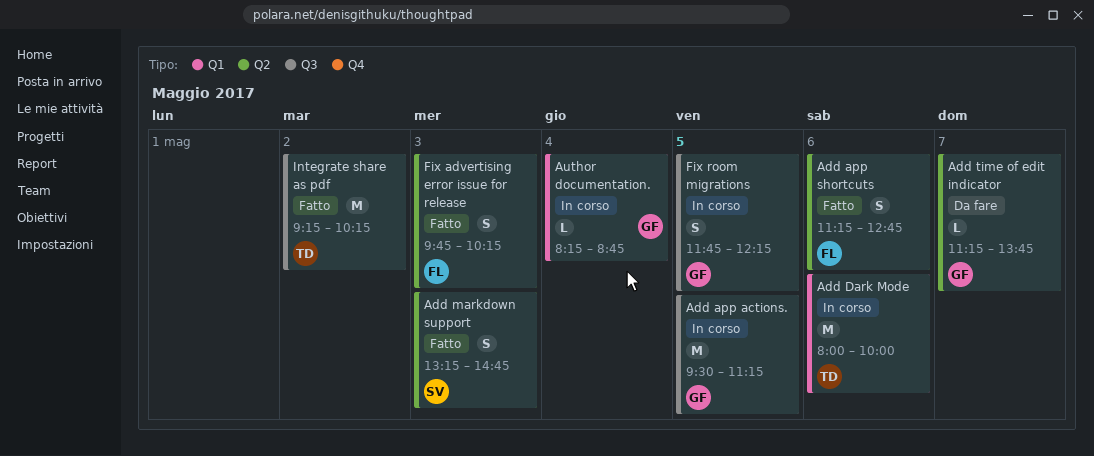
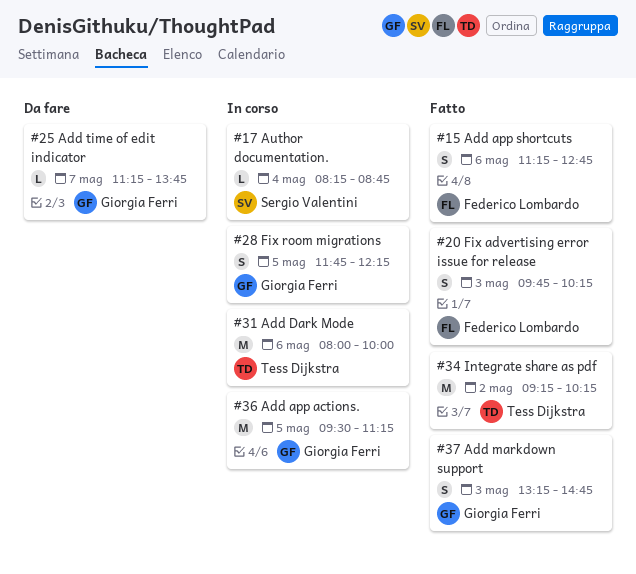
Add markdown support, owner: Sergio Valentini -> Giorgia Ferri
Author documentation., owner: Giorgia Ferri -> Sergio Valentini

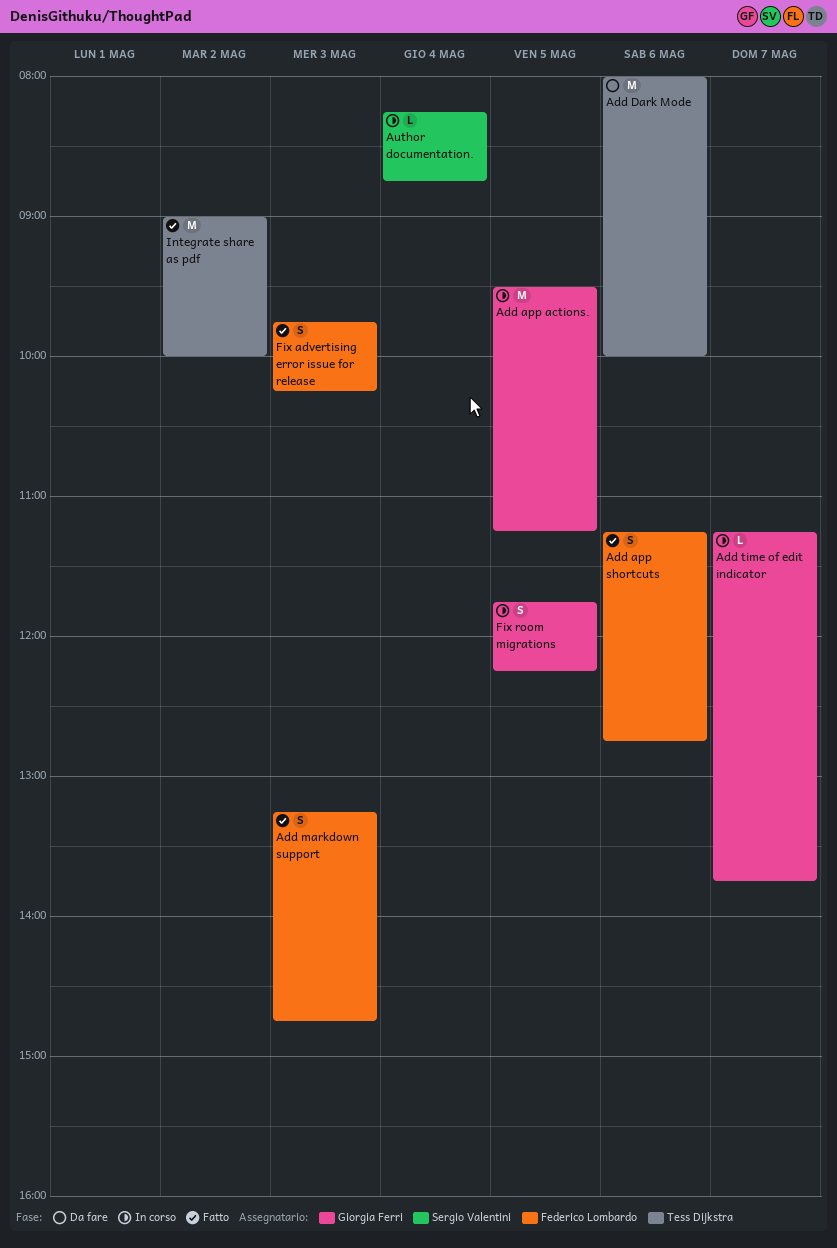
Add Dark Mode, status: In corso -> Da fare
Add markdown support, owner: Giorgia Ferri -> Federico Lombardo
Add time of edit indicator, status: Da fare -> In corso
Integrate share as pdf, begins: 09:15 -> 09:00
Integrate share as pdf, ends: 10:15 -> 10:00

